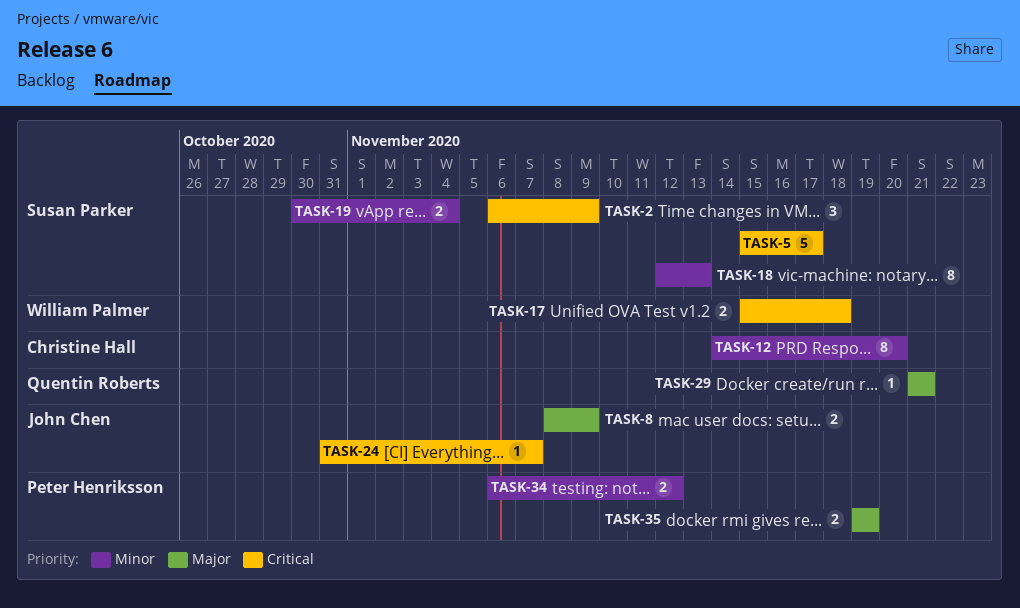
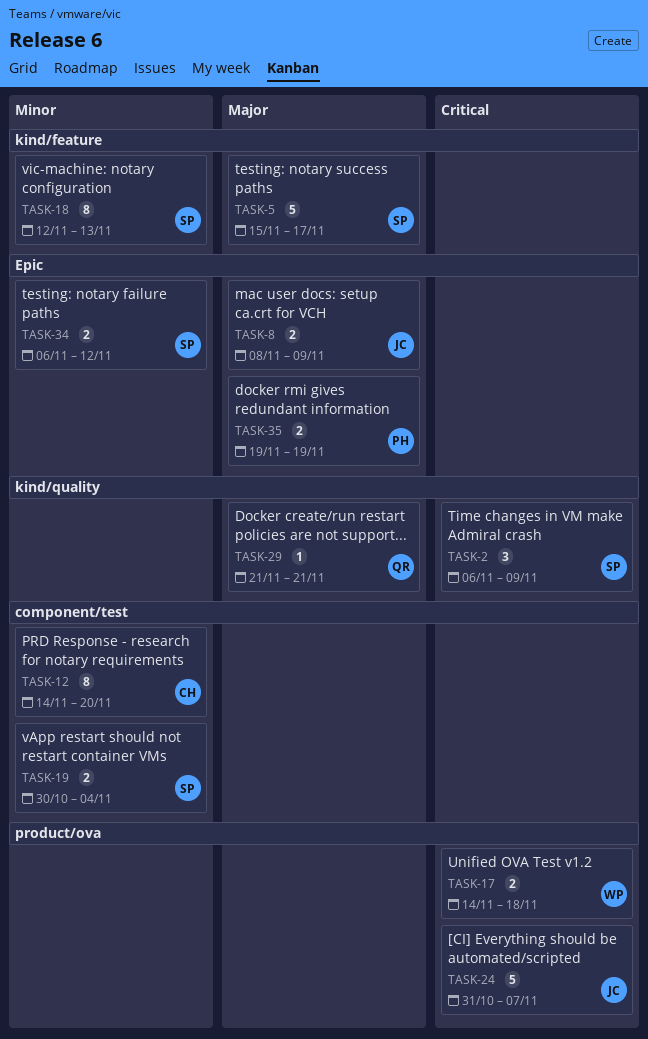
TASK-5, priority: Critical -> Major
TASK-17, start: Nov 15 -> Nov 14
TASK-24, estimate: 1 -> 5
TASK-34, owner: Peter Henriksson -> Susan Parker

